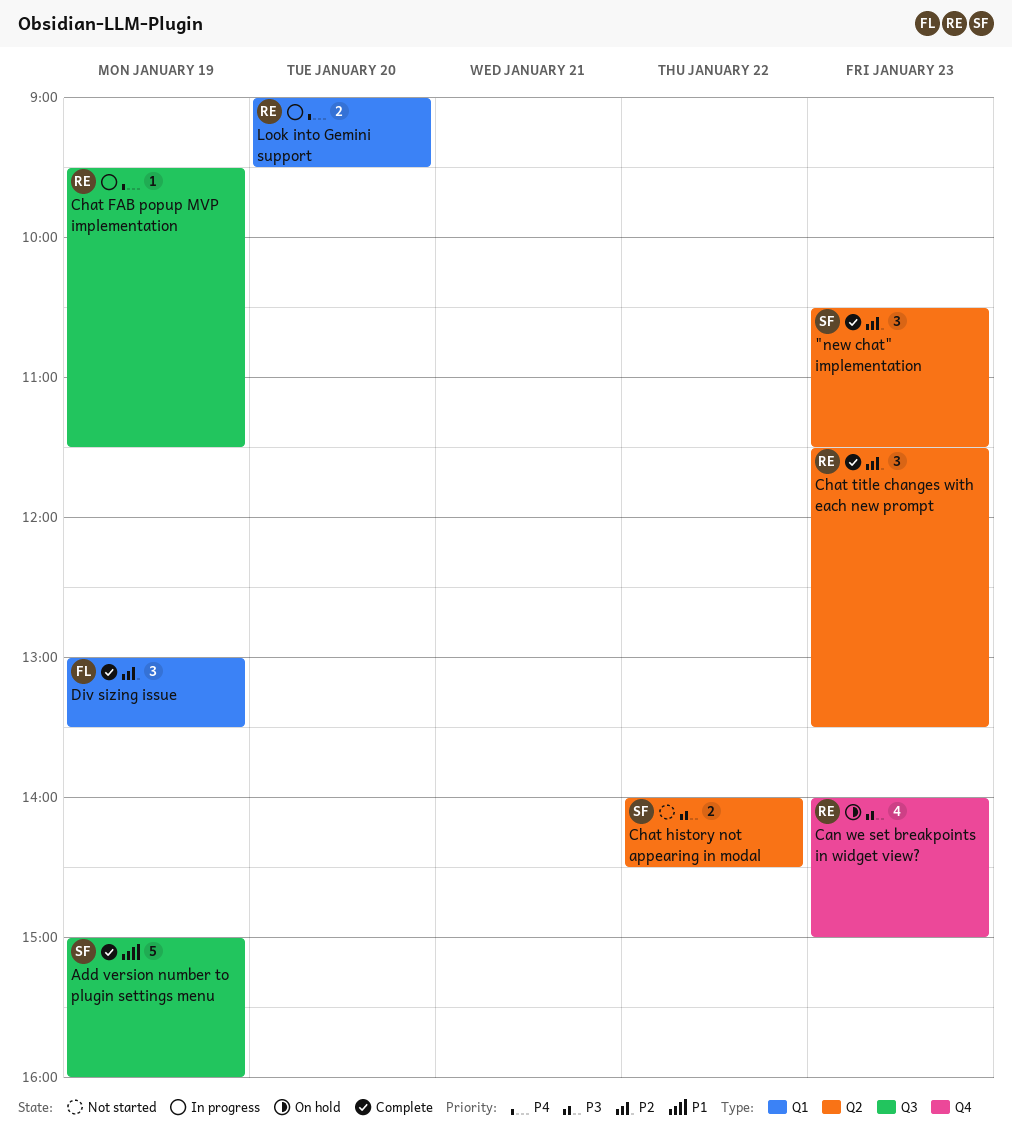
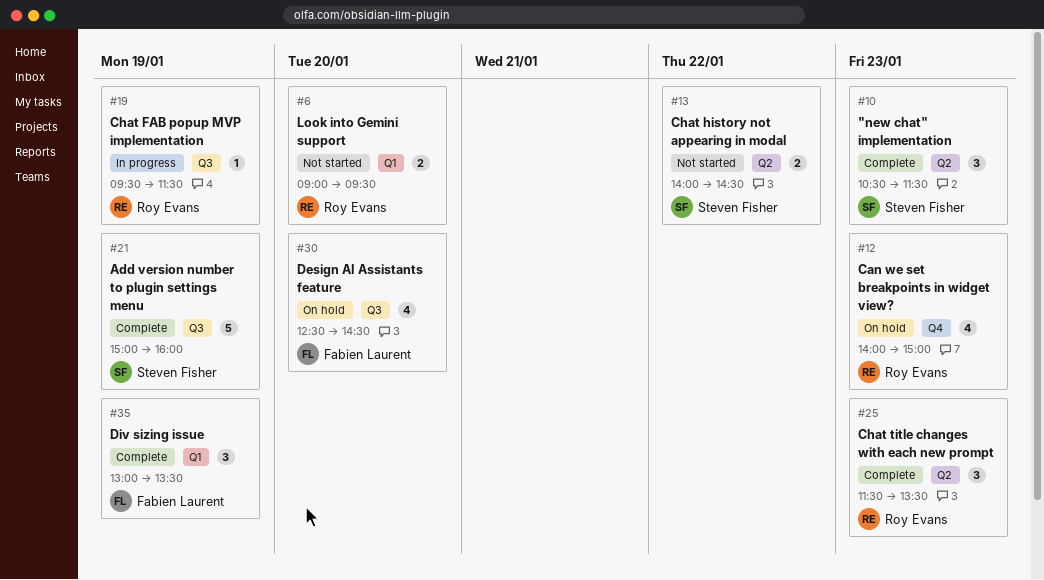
Design AI Assistants feature: none -> present
Look into Gemini support, status: In progress -> Not started

